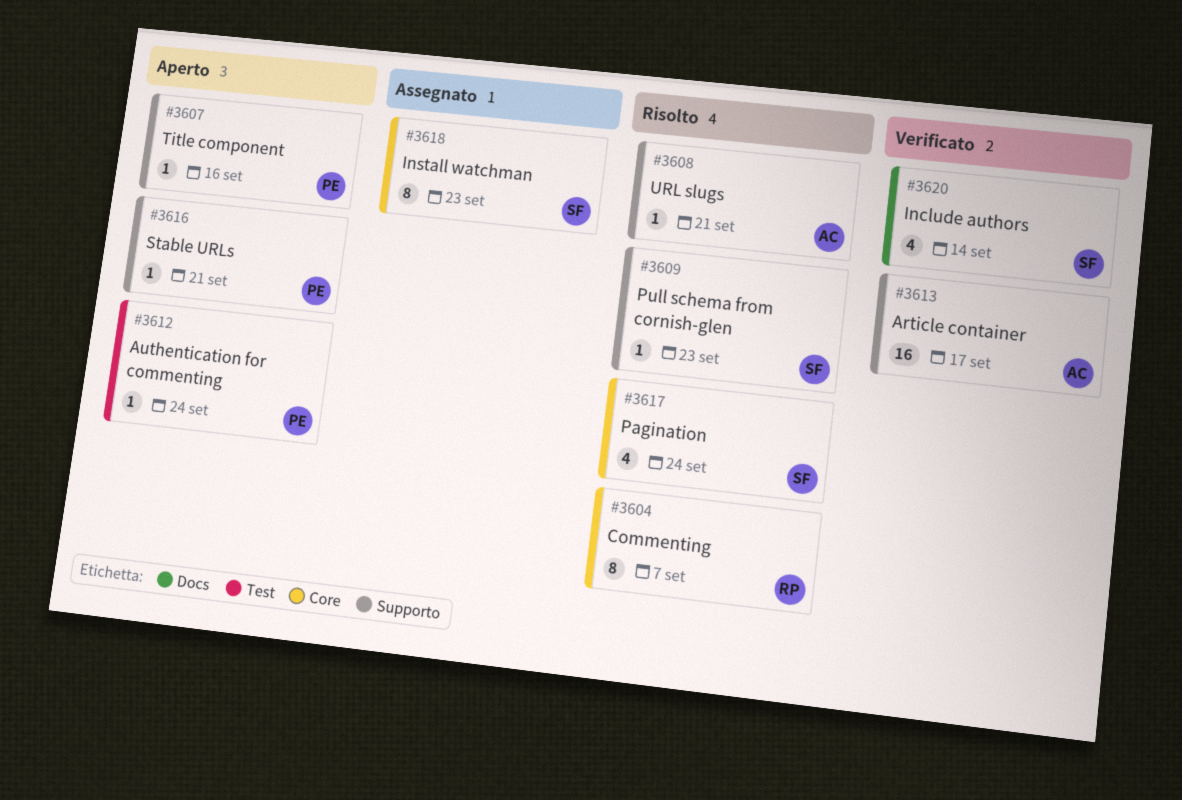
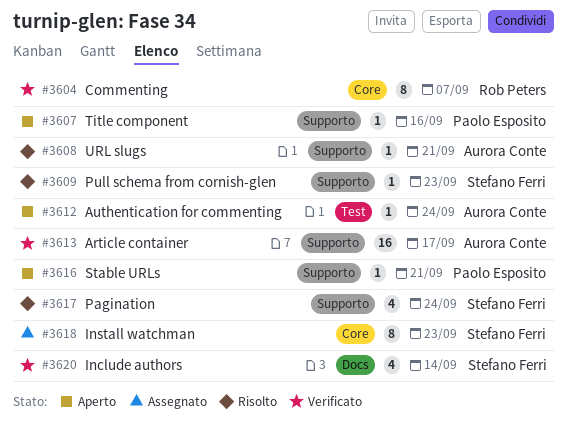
#3604, status: Risolto -> Verificato
#3612, owner: Paolo Esposito -> Aurora Conte
#3617, label: Core -> Supporto

